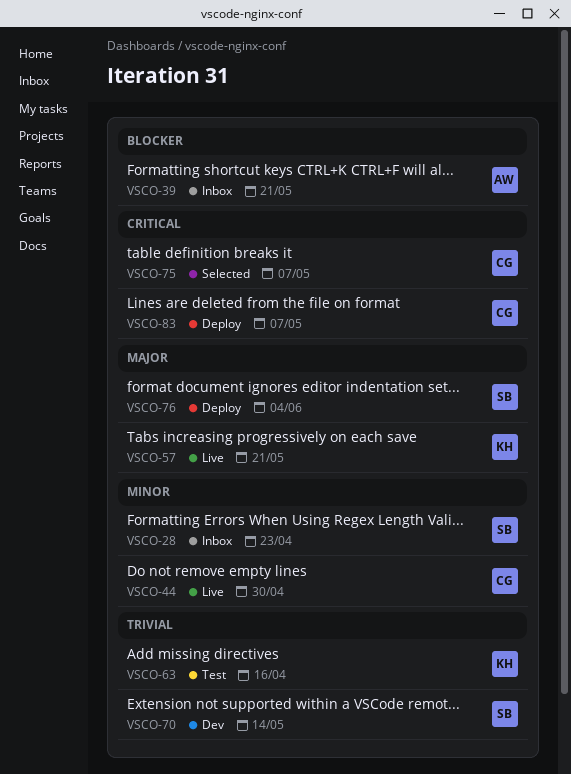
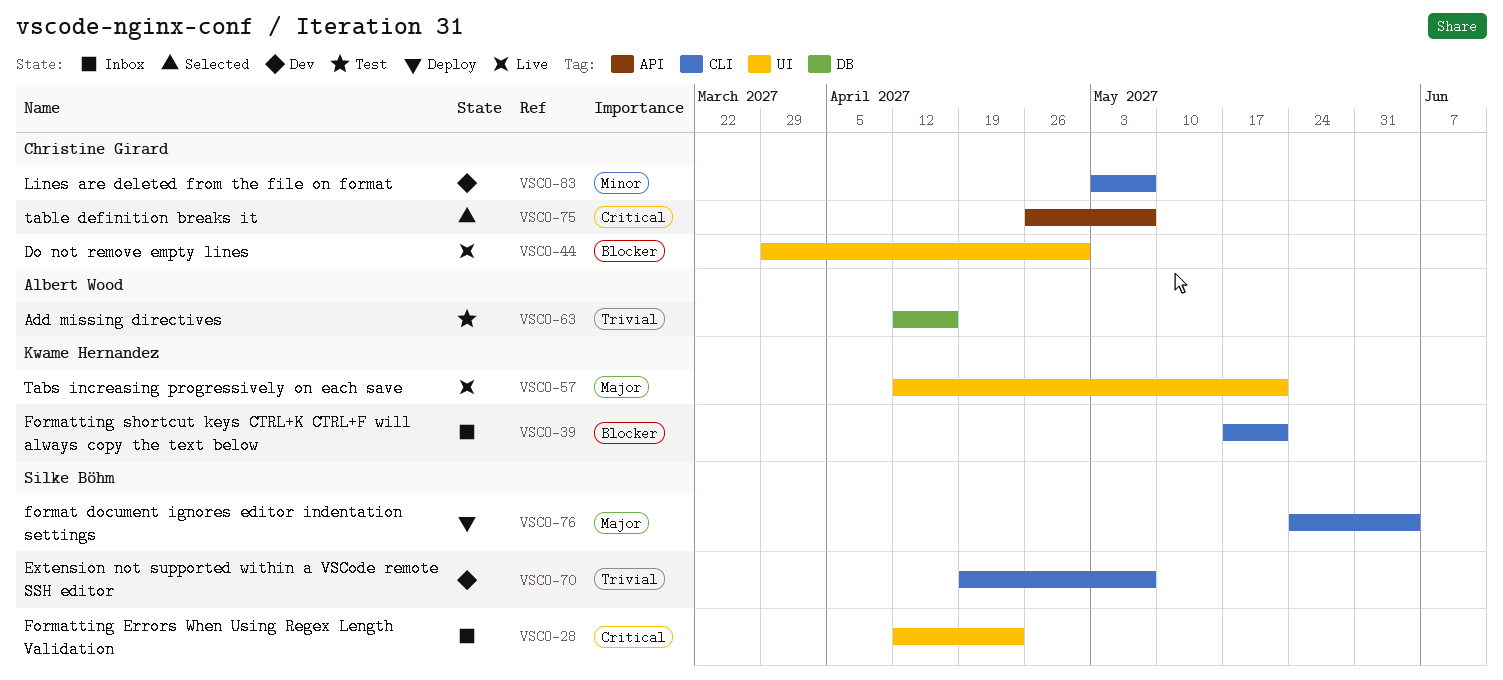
VSCO-28, priority: Minor -> Critical
VSCO-39, owner: Albert Wood -> Kwame Hernandez
VSCO-44, priority: Minor -> Blocker
VSCO-63, owner: Kwame Hernandez -> Albert Wood
VSCO-70, due: May 14 -> May 7
VSCO-83, status: Deploy -> Dev
VSCO-83, priority: Critical -> Minor

